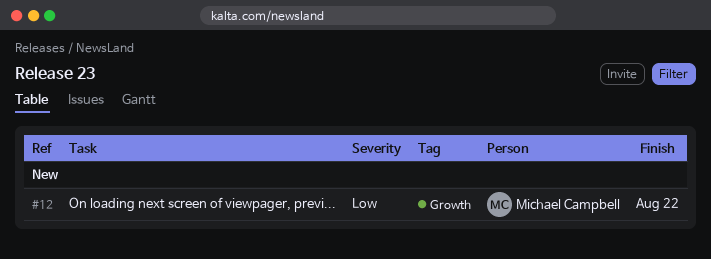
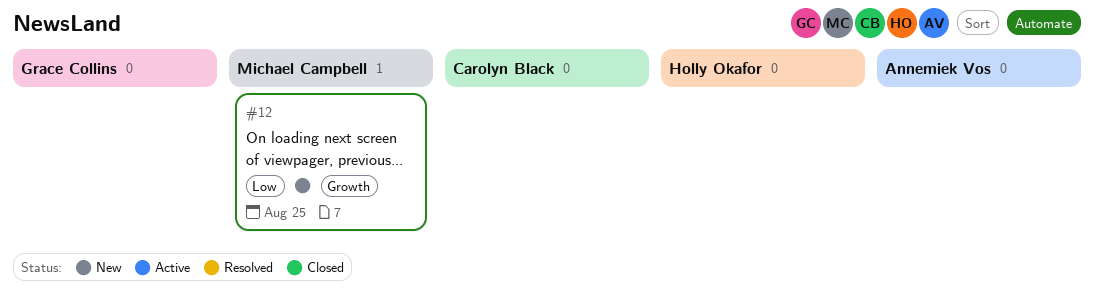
#12, due: Aug 22 -> Aug 25

